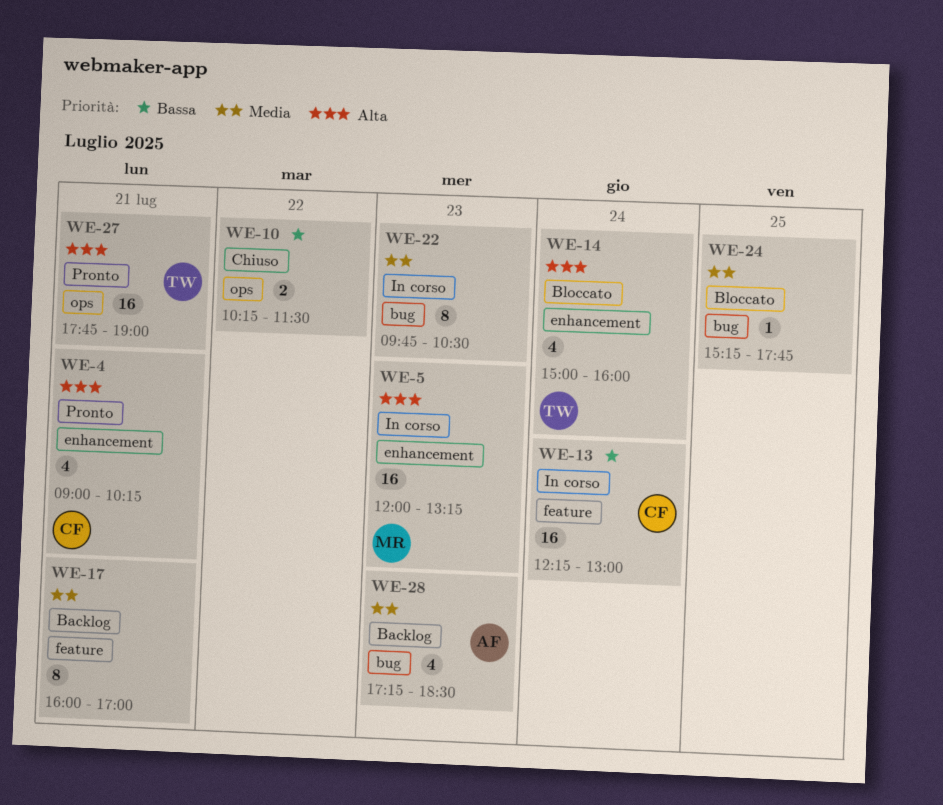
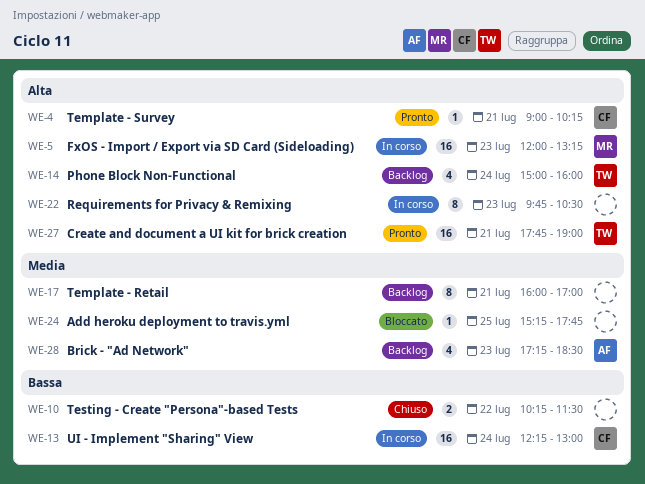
WE-4, estimate: 4 -> 1
WE-14, status: Bloccato -> Backlog
WE-22, priority: Media -> Alta

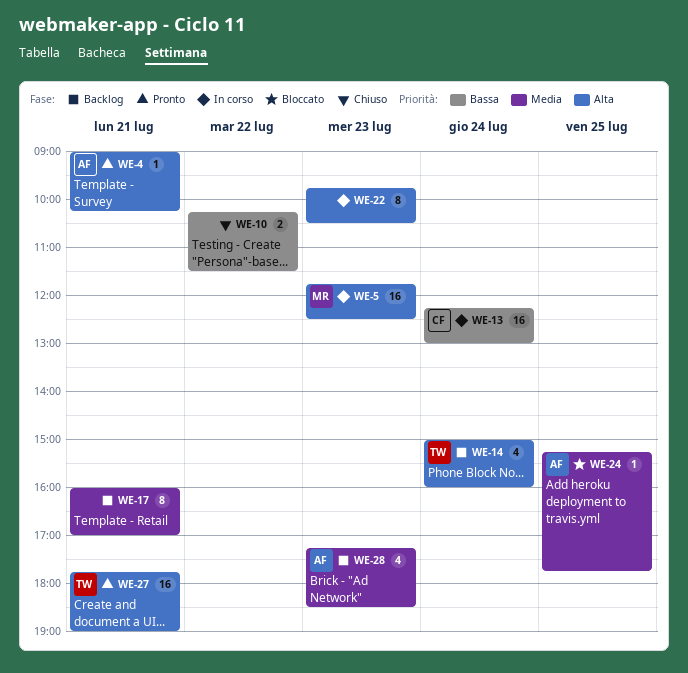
WE-4, owner: CF -> AF
WE-5, begins: 12:00 -> 11:45
WE-5, ends: 13:15 -> 12:30
WE-24, owner: none -> AF

